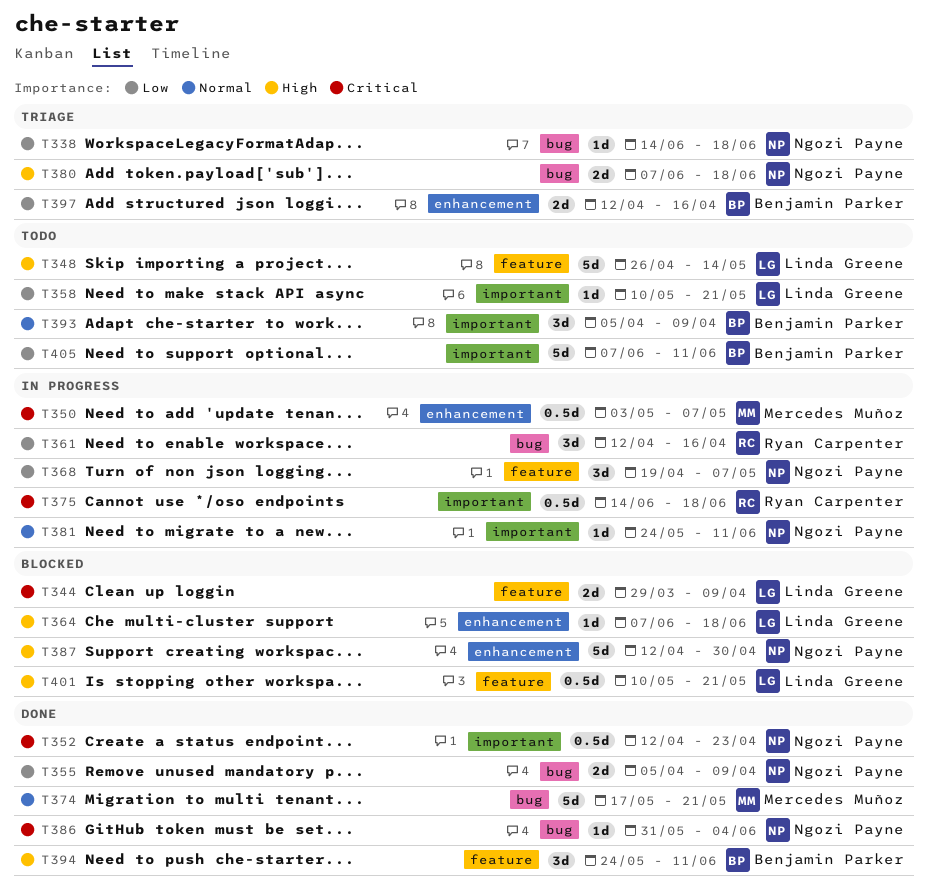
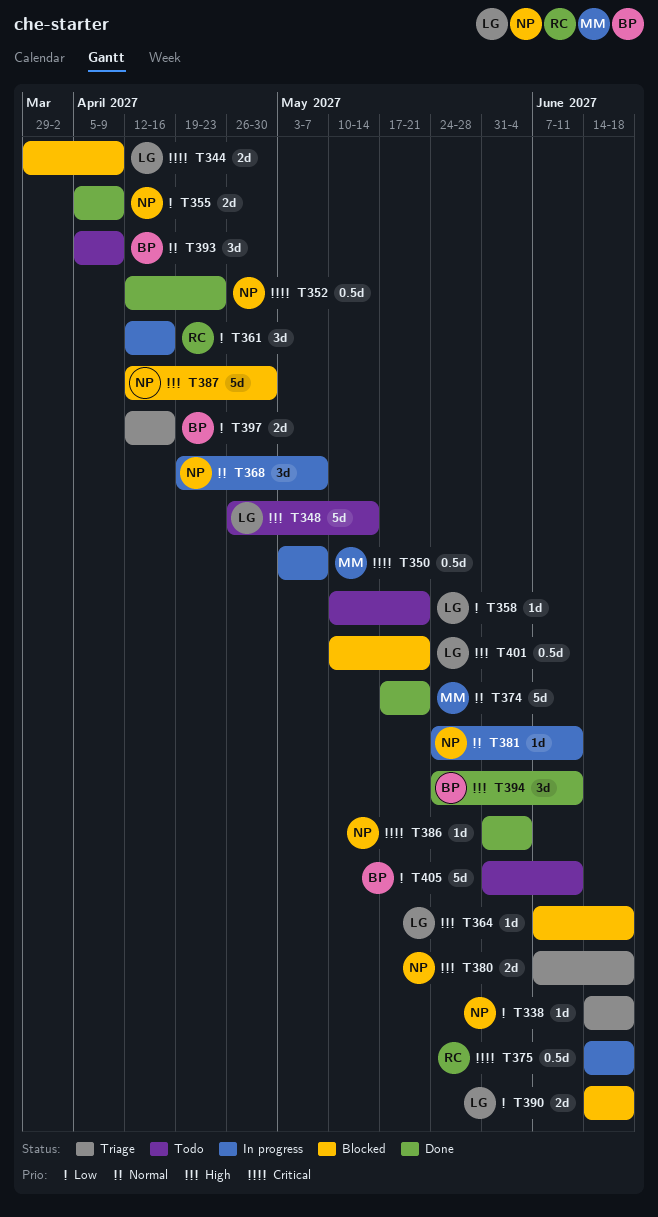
T368, priority: Low -> Normal
T390: none -> present
T405, start: Jun 7 -> May 31

